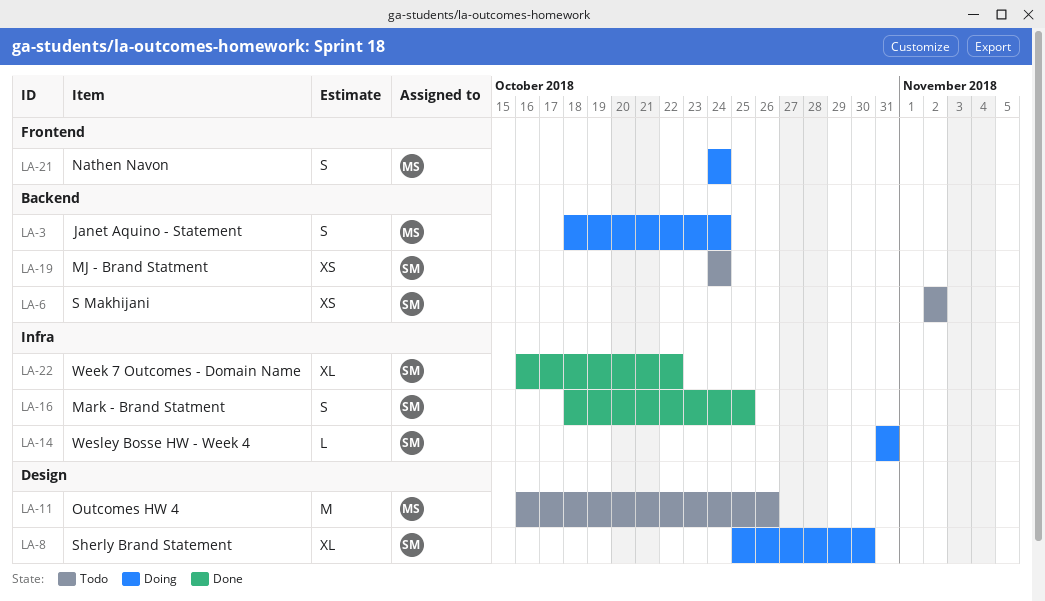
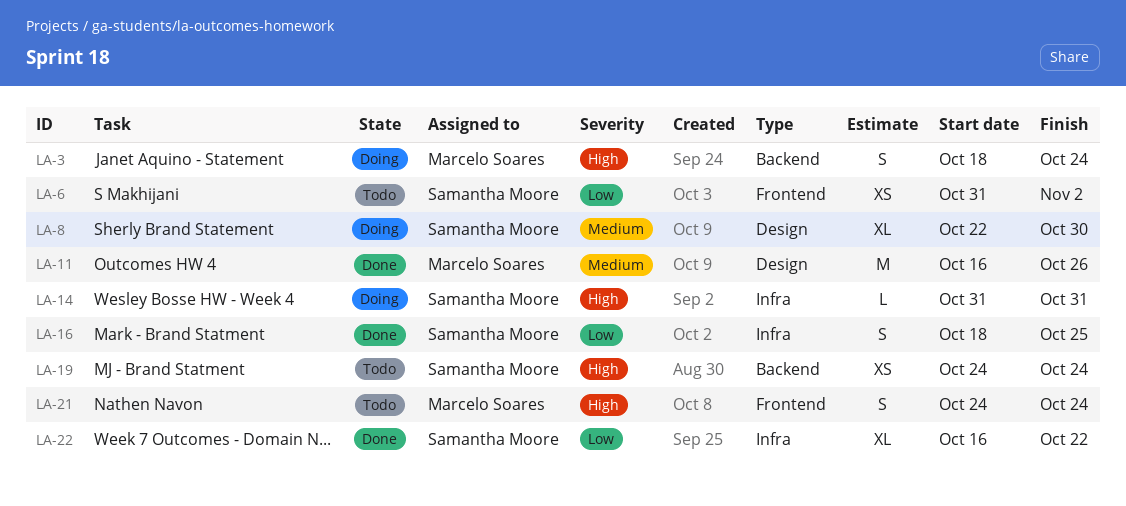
LA-6, label: Backend -> Frontend
LA-6, start: Nov 2 -> Oct 31
LA-8, start: Oct 25 -> Oct 22
LA-11, status: Todo -> Done
LA-21, status: Doing -> Todo

